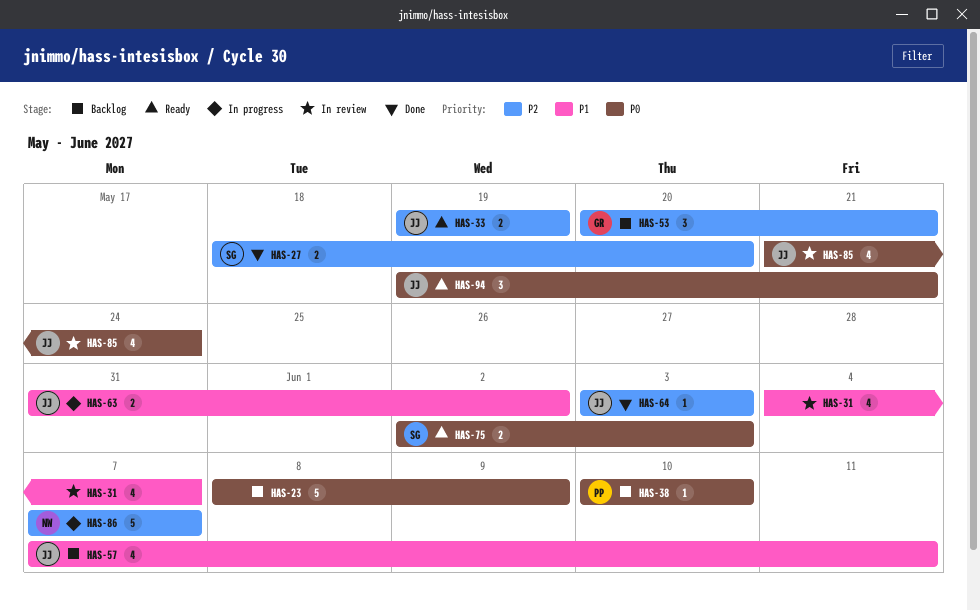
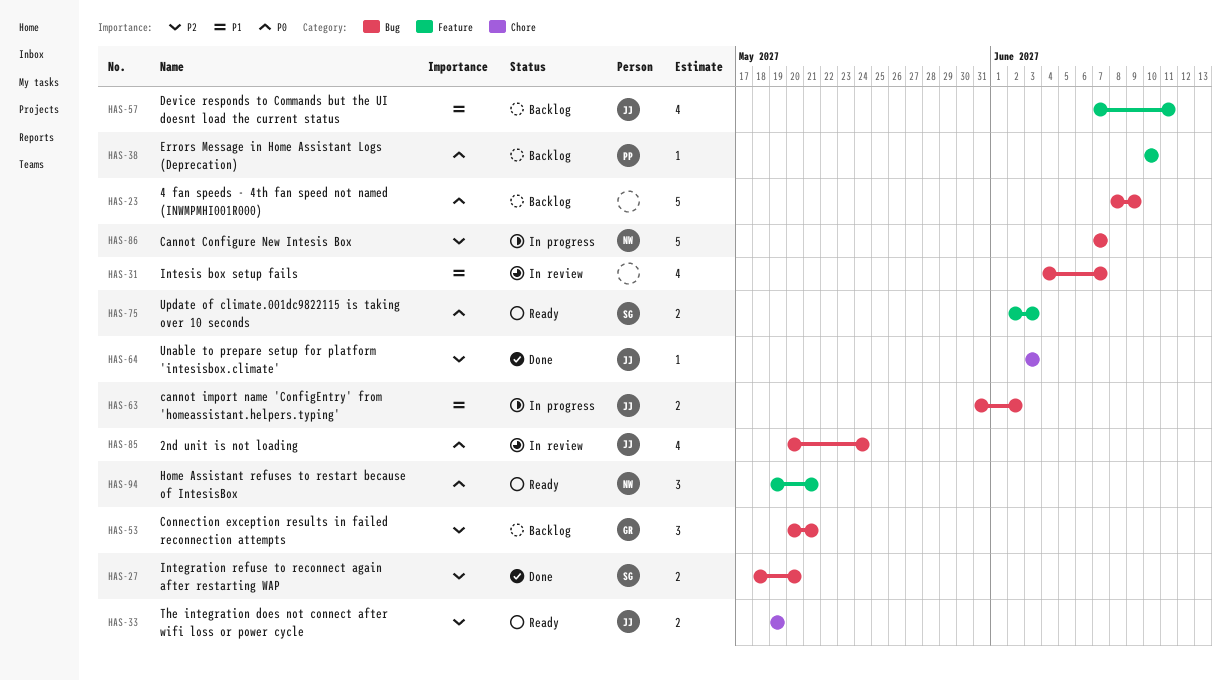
HAS-85, start: May 21 -> May 20
HAS-94, owner: JJ -> NW

